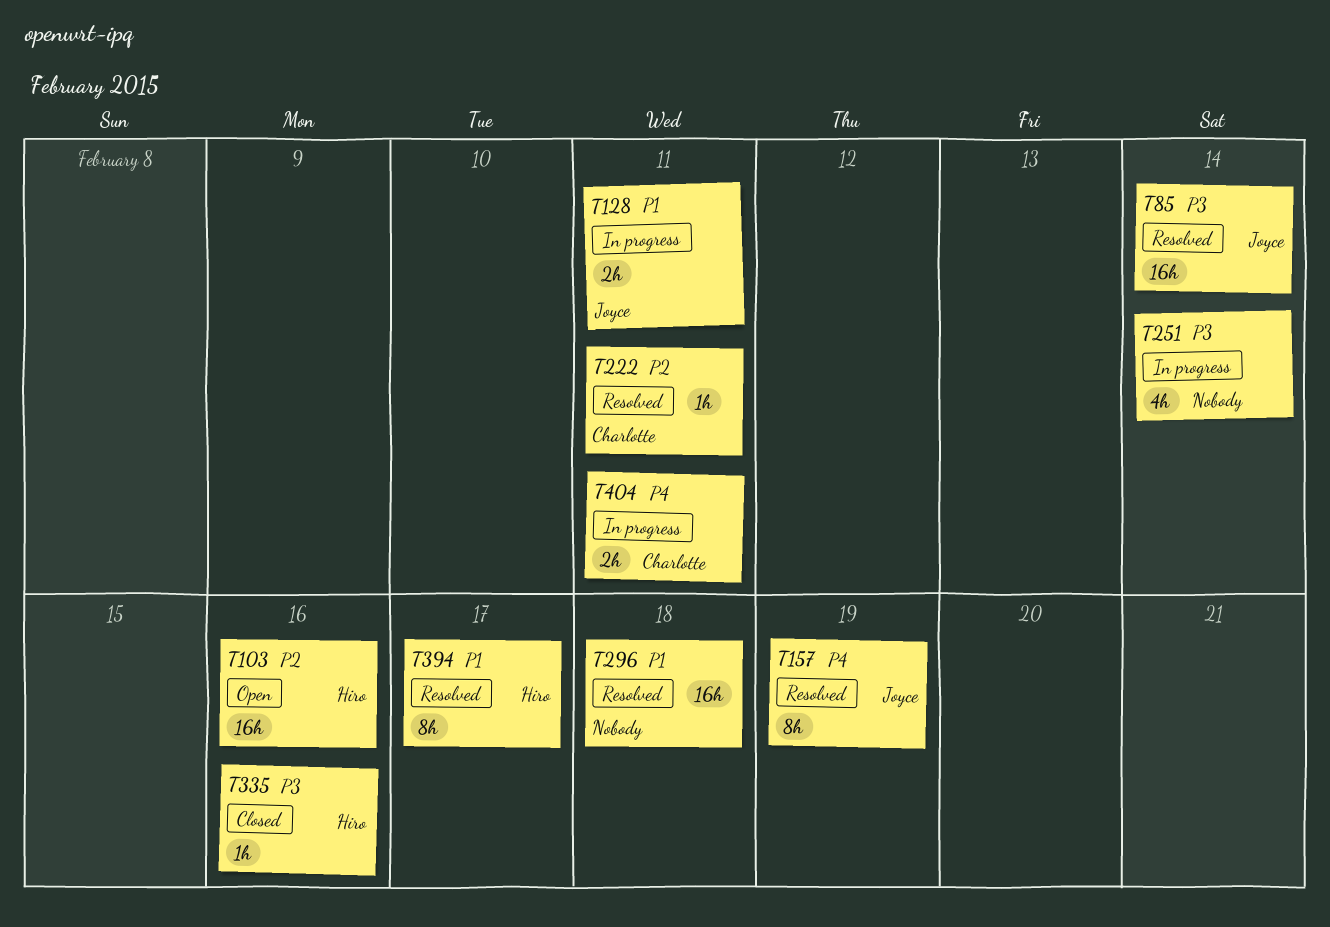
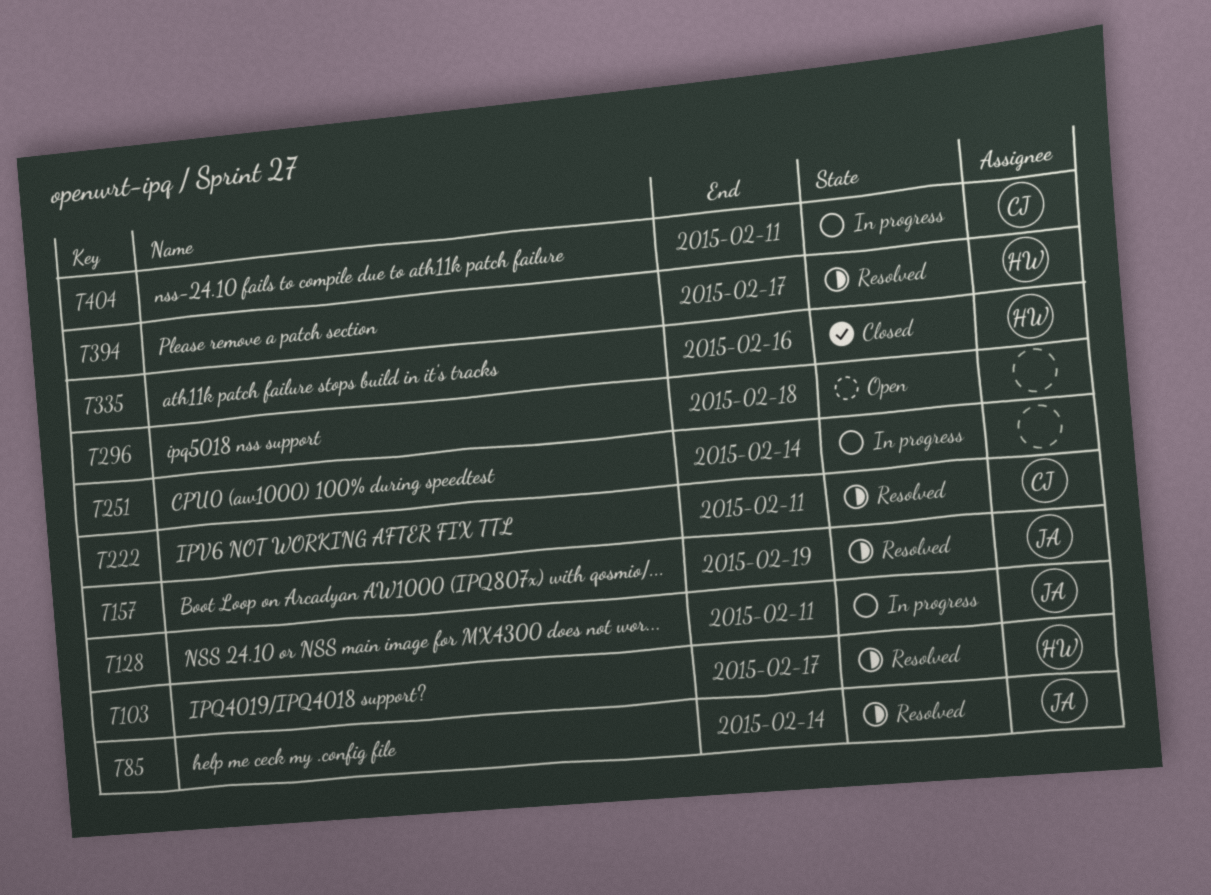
T103, status: Open -> Resolved
T103, due: Feb 16 -> Feb 17
T296, status: Resolved -> Open

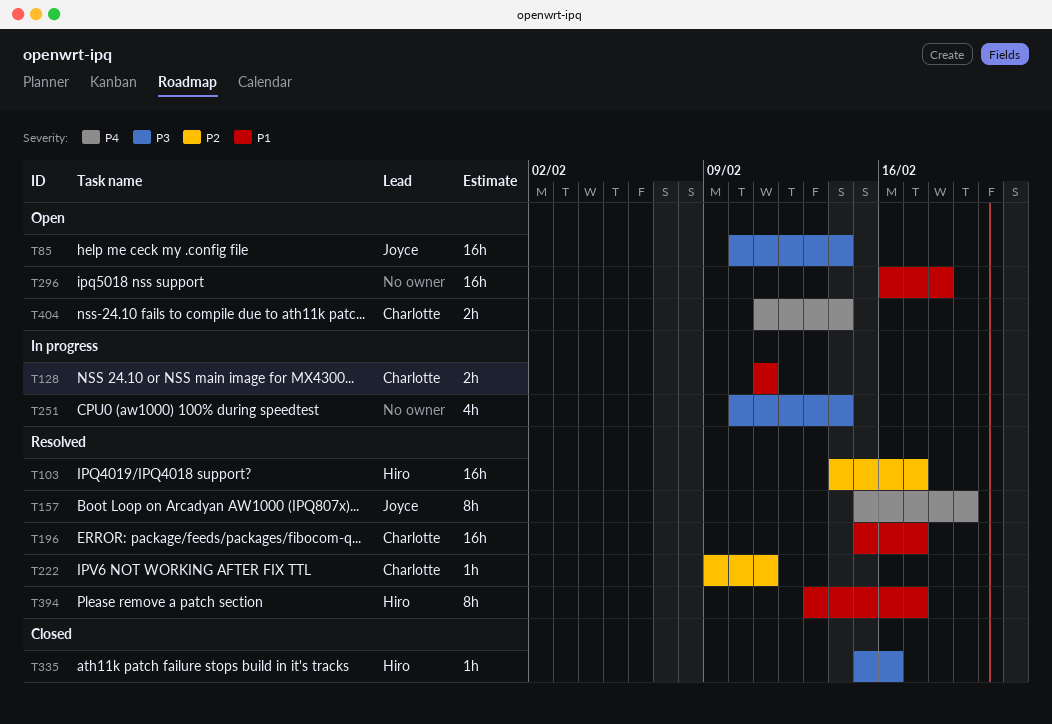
T85, status: Resolved -> Open
T128, owner: Joyce -> Charlotte
T196: none -> present
T404, status: In progress -> Open
T404, due: Feb 11 -> Feb 14

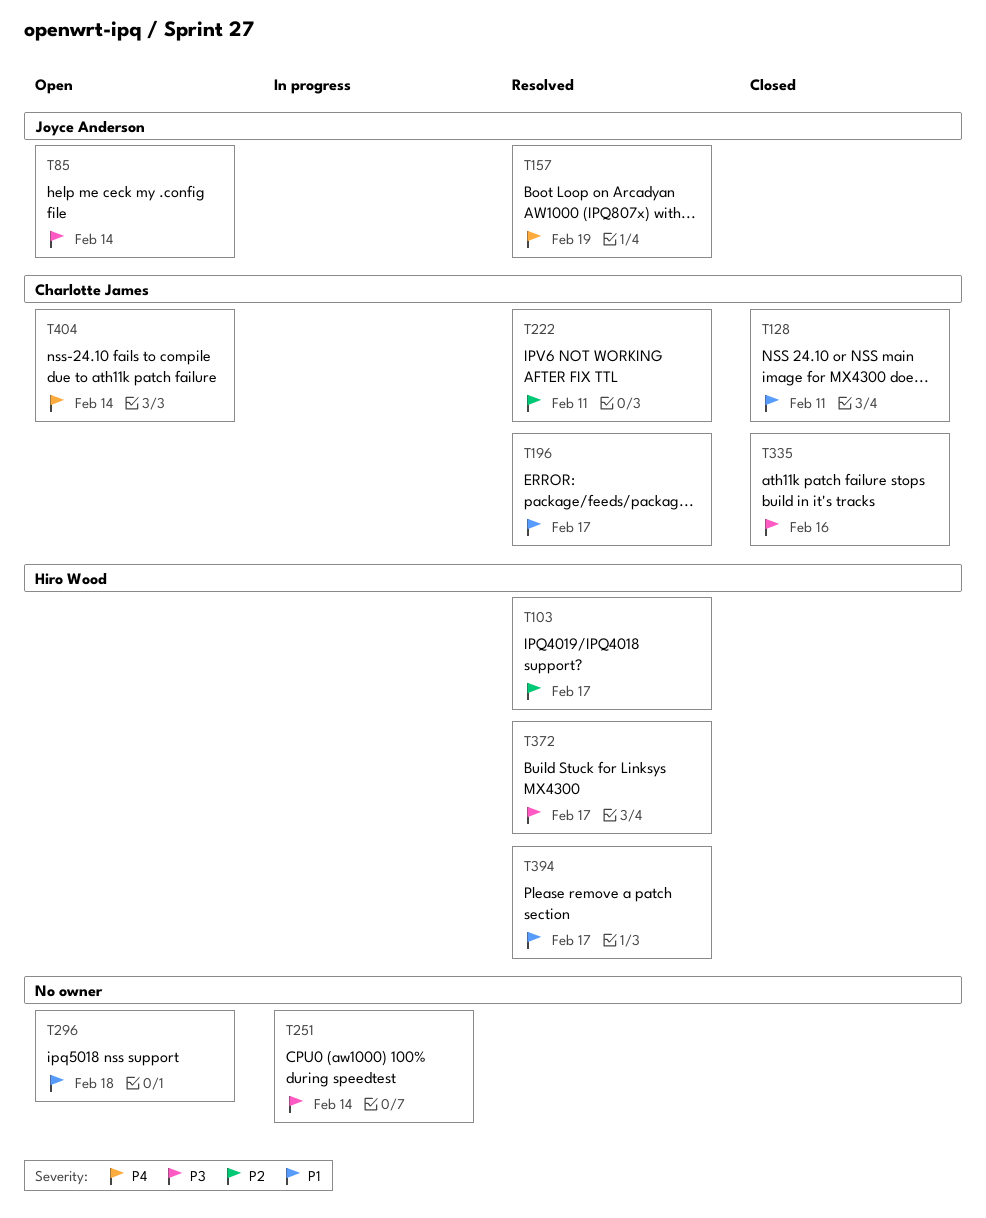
T128, status: In progress -> Closed
T335, owner: Hiro Wood -> Charlotte James
T372: none -> present

